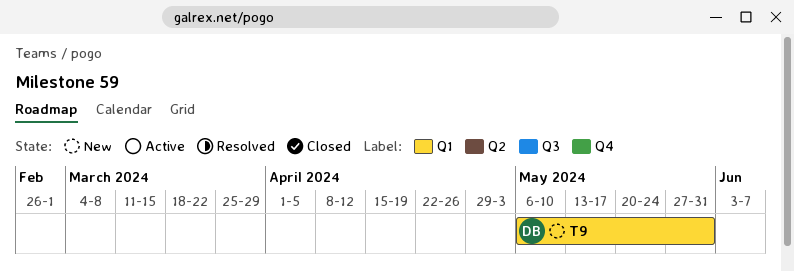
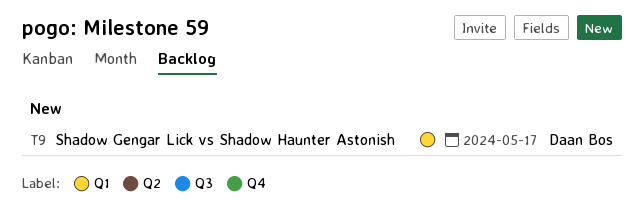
T9, due: May 31 -> May 17

